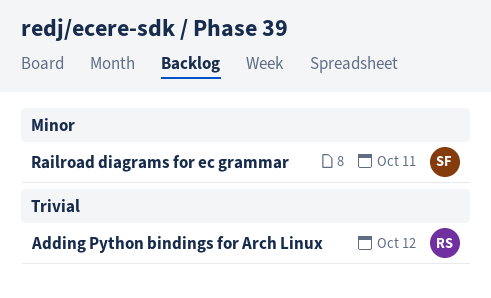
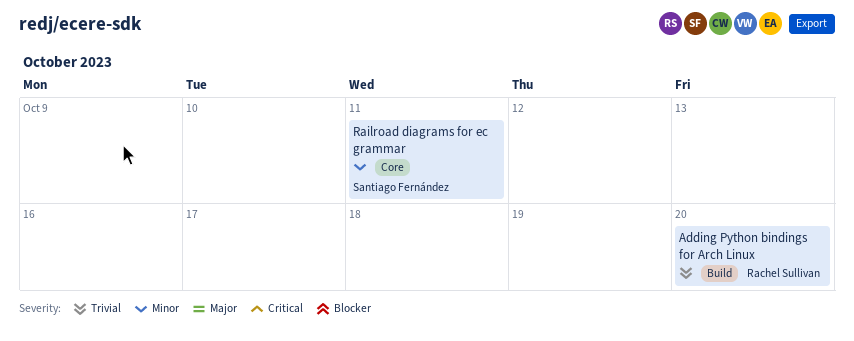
Adding Python bindings for Arch Linux, due: Oct 12 -> Oct 20

